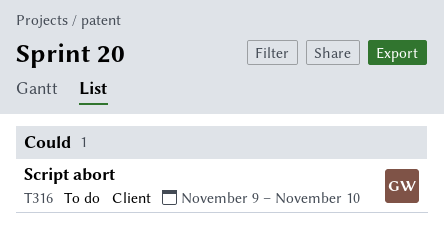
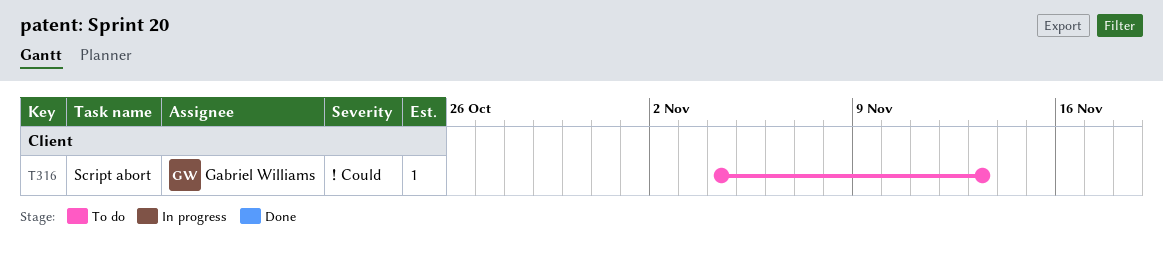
T316, start: Nov 9 -> Nov 4
T316, due: Nov 10 -> Nov 13

